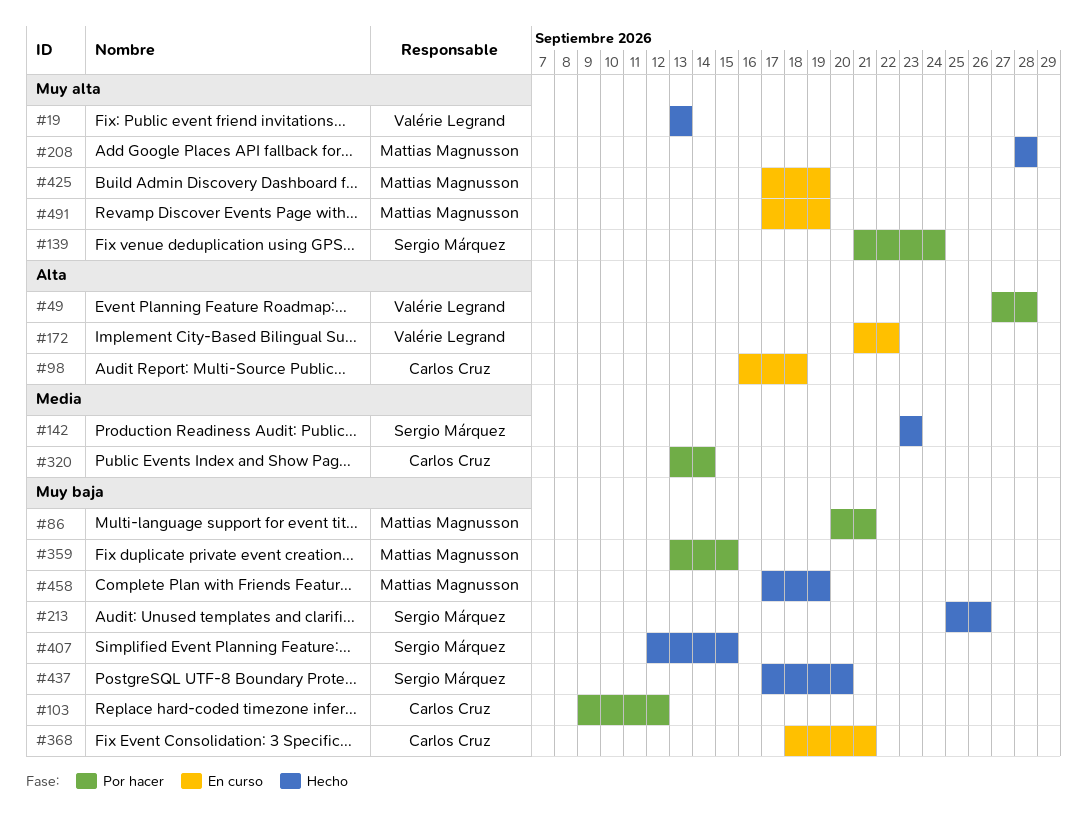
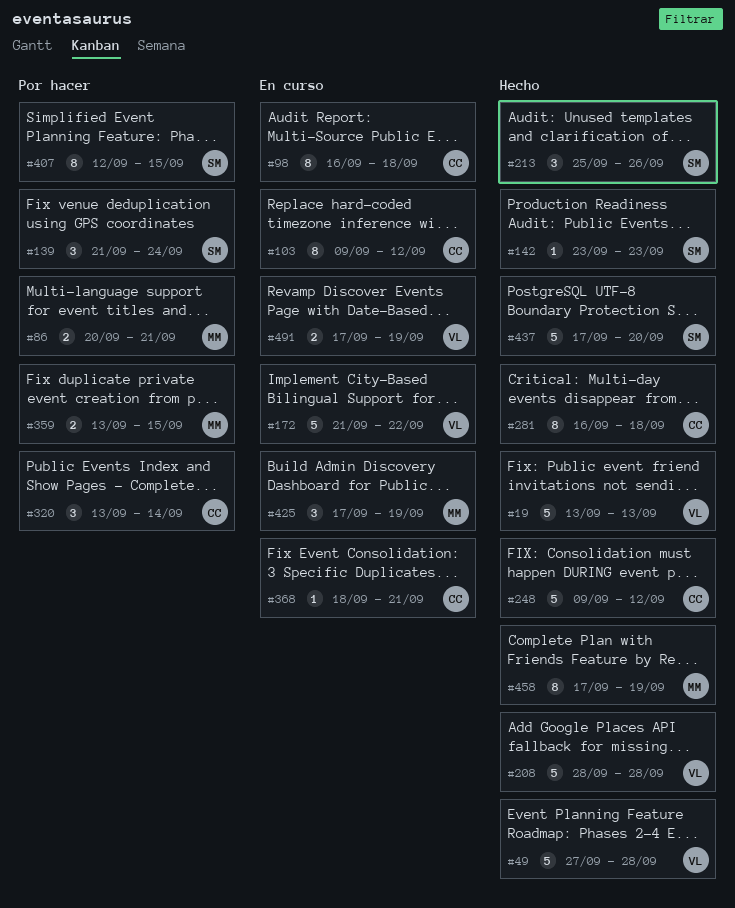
#49, status: Por hacer -> Hecho
#103, status: Por hacer -> En curso
#208, owner: Mattias Magnusson -> Valérie Legrand
#248: none -> present
#281: none -> present
#407, status: Hecho -> Por hacer
#491, owner: Mattias Magnusson -> Valérie Legrand

